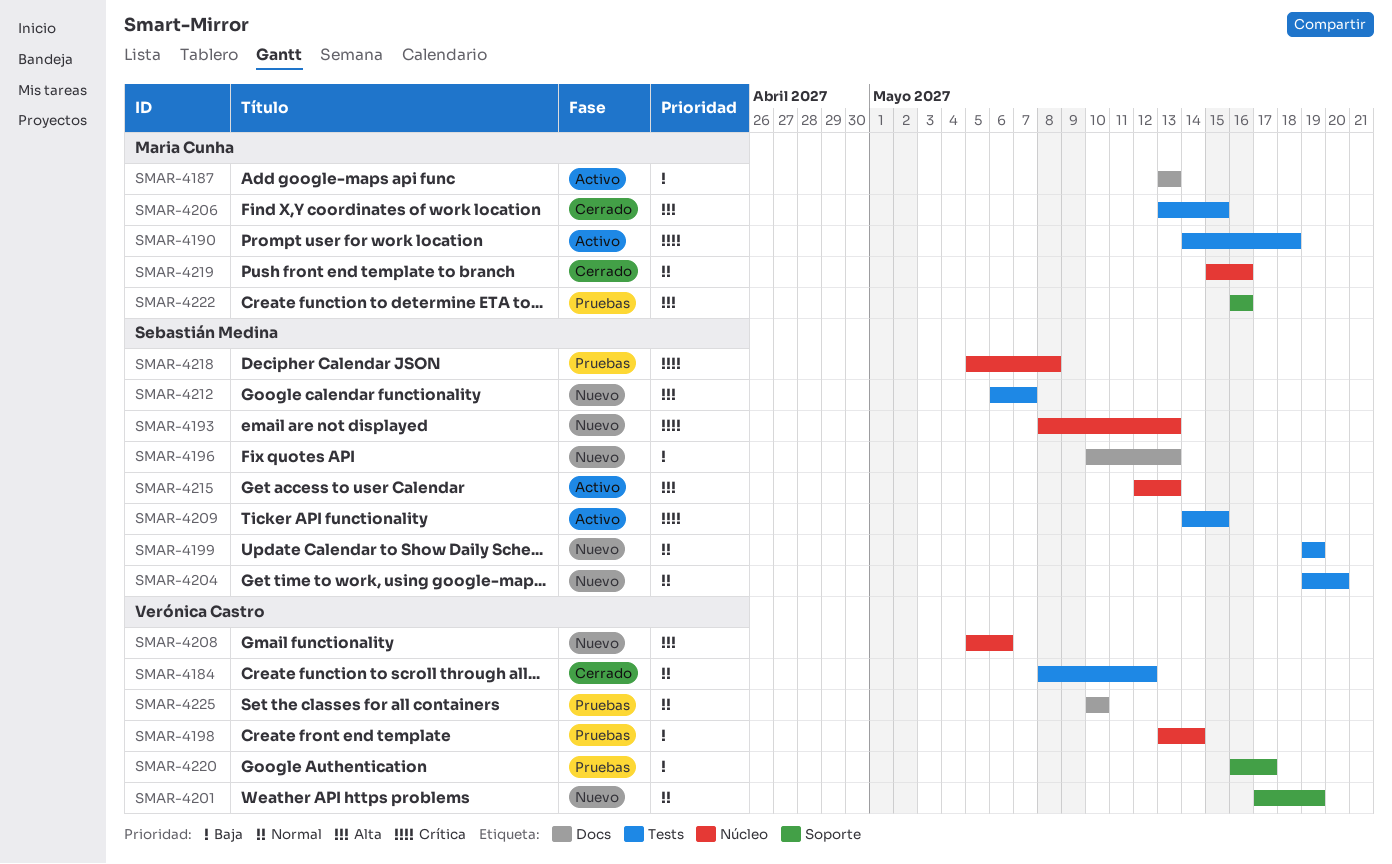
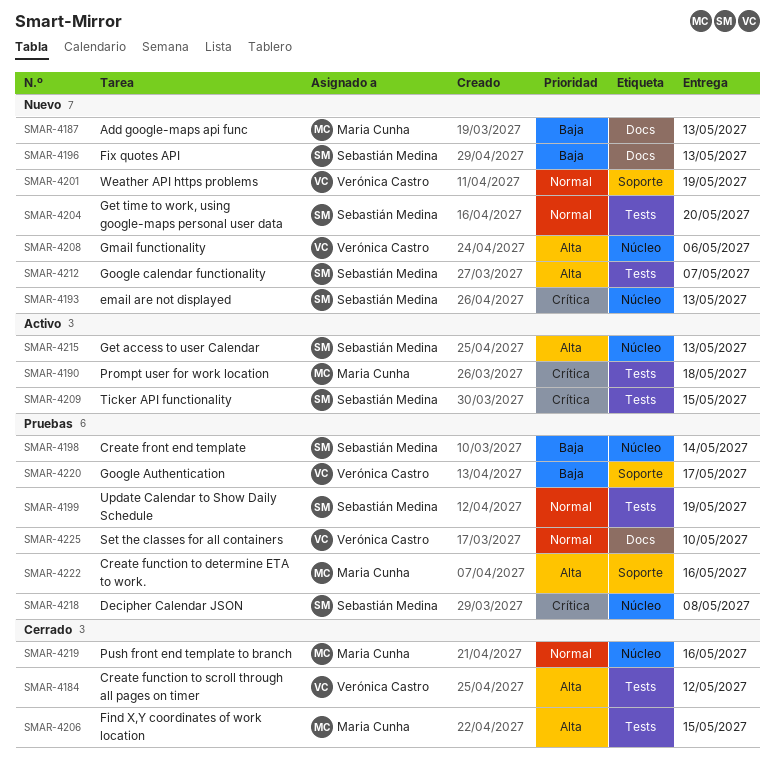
SMAR-4184, priority: Normal -> Alta
SMAR-4187, status: Activo -> Nuevo
SMAR-4198, owner: Verónica Castro -> Sebastián Medina
SMAR-4199, status: Nuevo -> Pruebas

